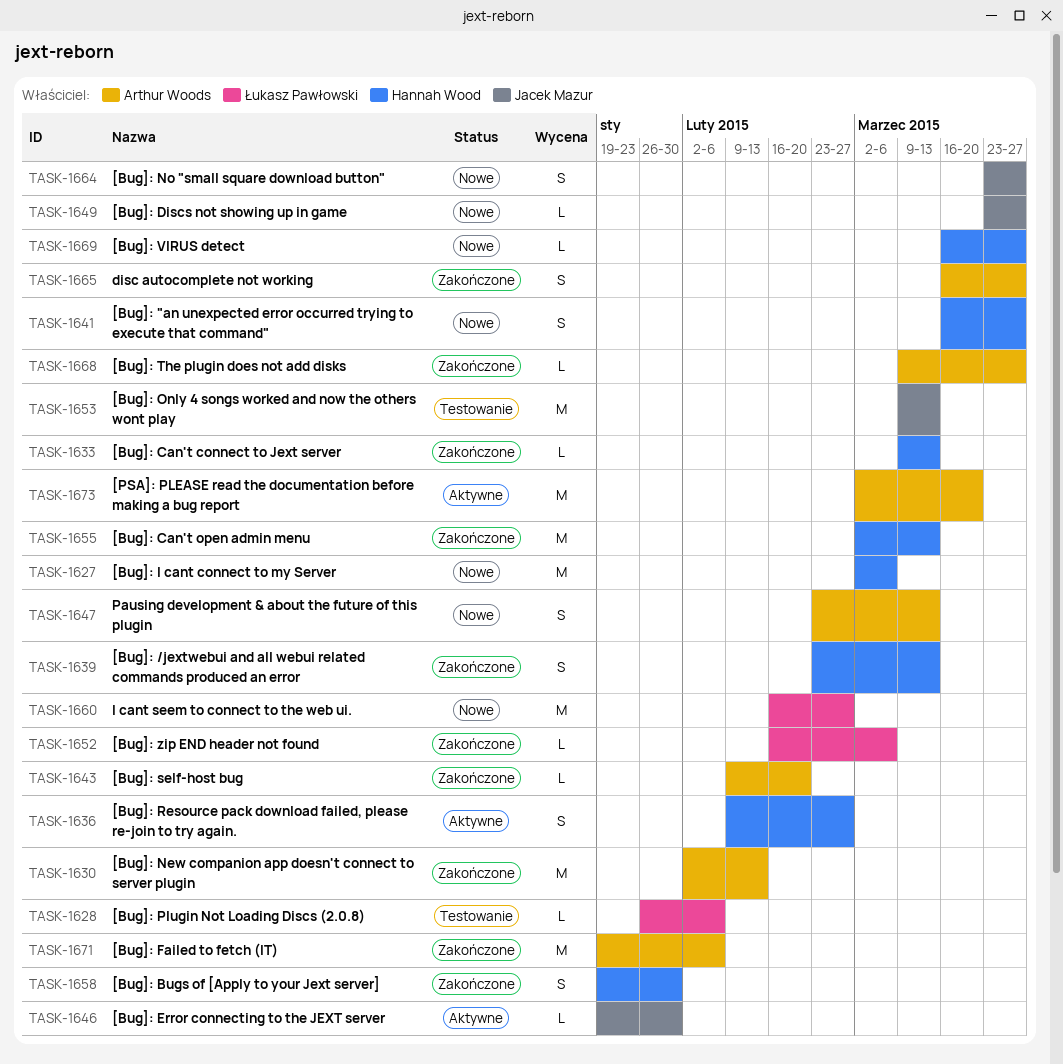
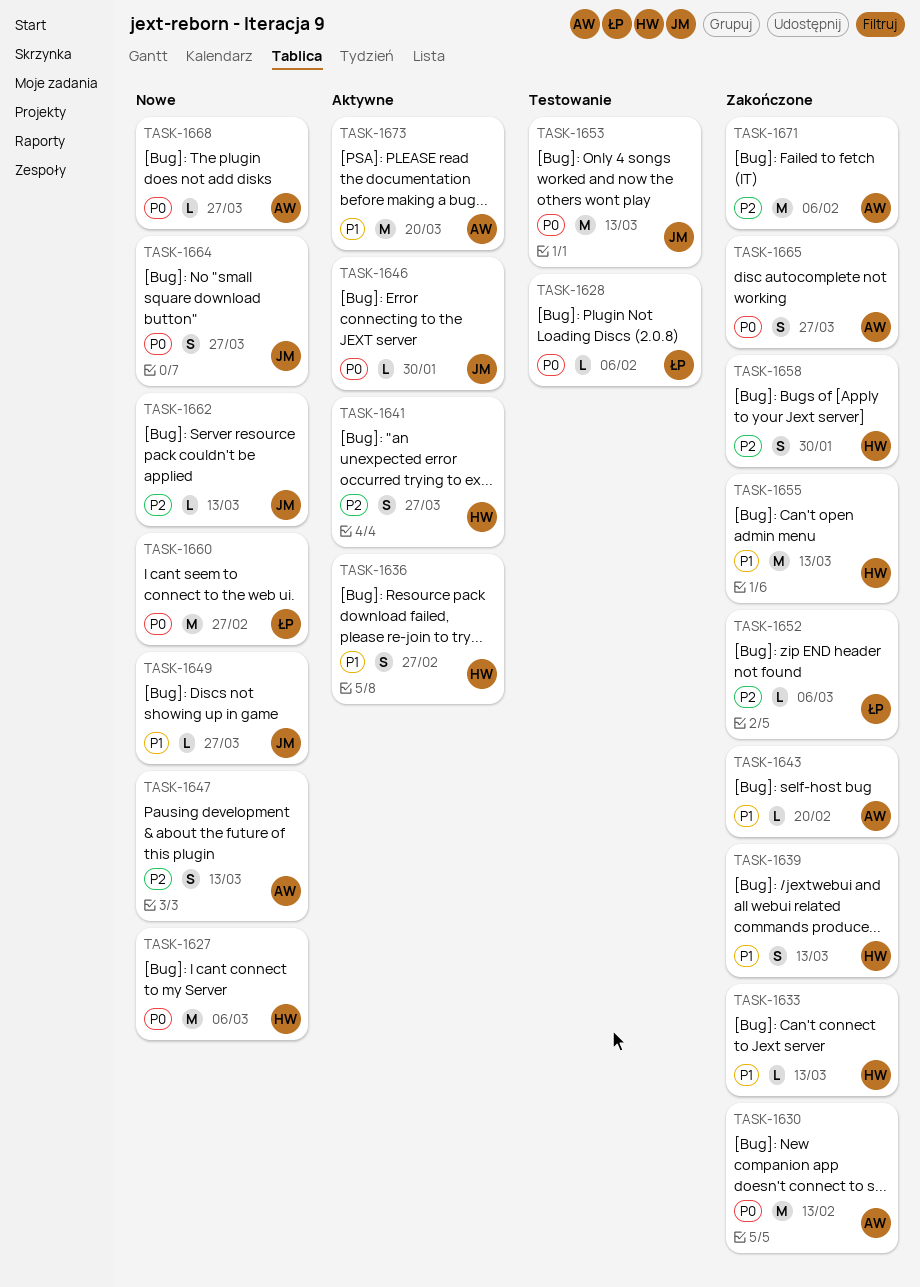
TASK-1641, status: Nowe -> Aktywne
TASK-1662: none -> present
TASK-1668, status: Zakończone -> Nowe
TASK-1669: present -> none

